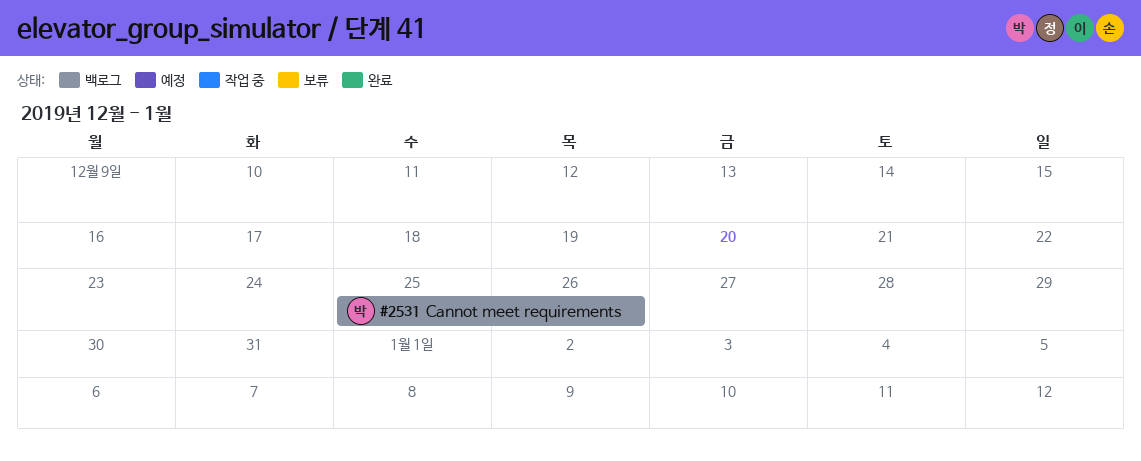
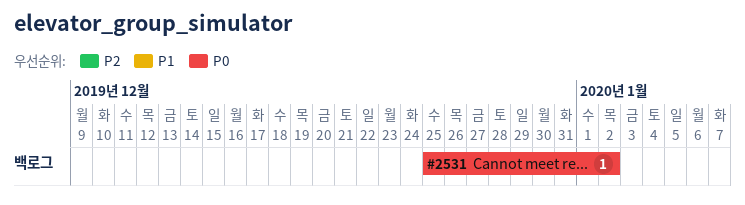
#2531, due: Dec 26 -> Jan 2

